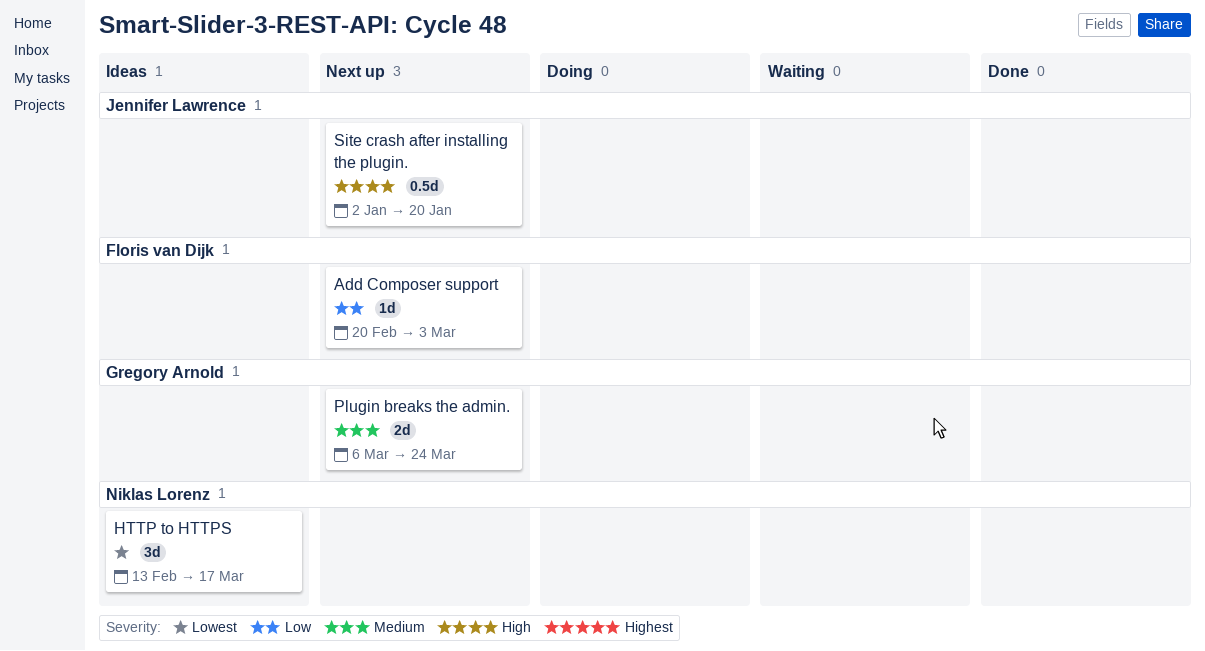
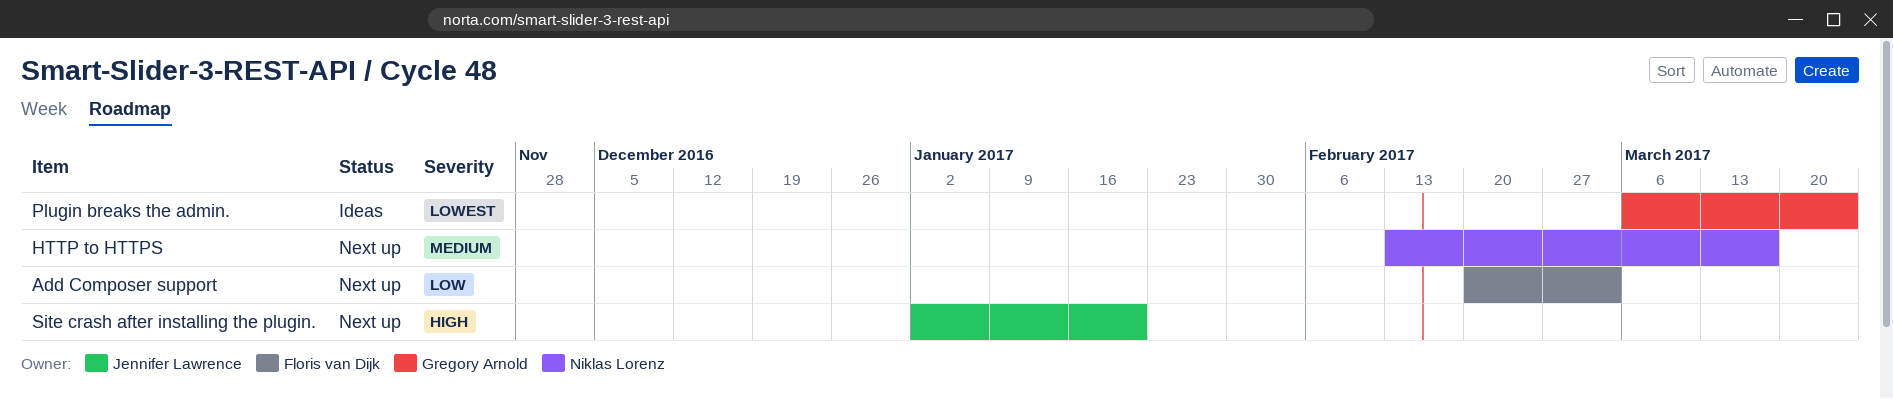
HTTP to HTTPS, status: Ideas -> Next up
HTTP to HTTPS, priority: Lowest -> Medium
Plugin breaks the admin., status: Next up -> Ideas
Plugin breaks the admin., priority: Medium -> Lowest

